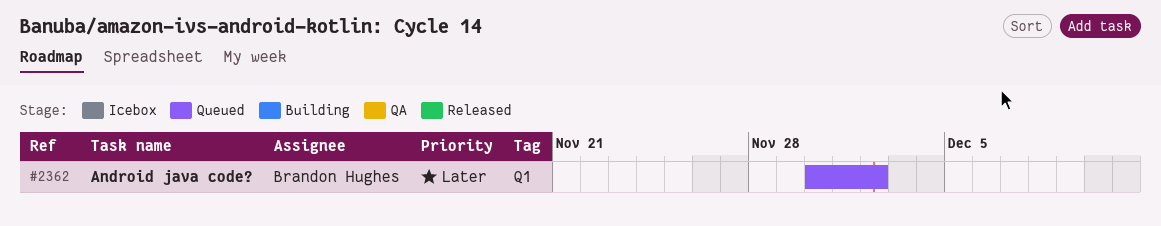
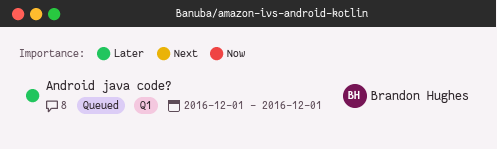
Android java code?, start: Nov 30 -> Dec 1
Android java code?, due: Dec 2 -> Dec 1

